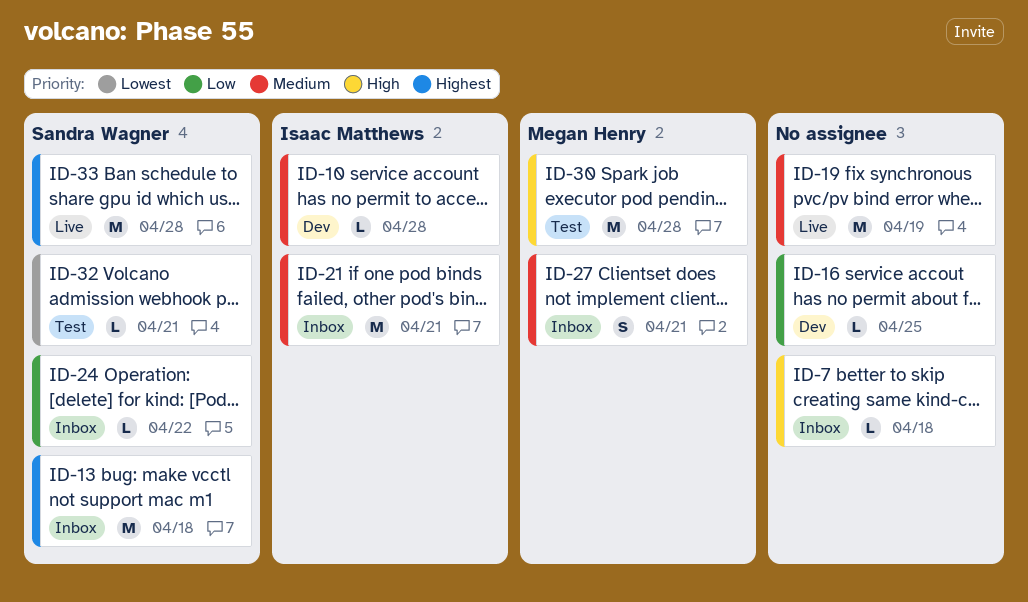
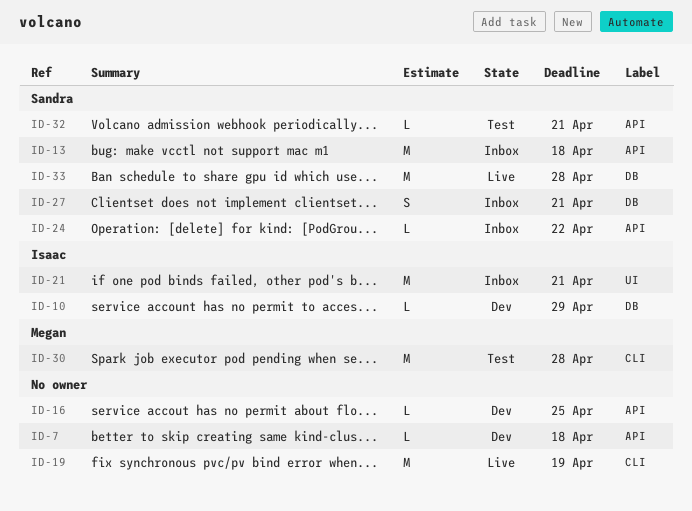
ID-7, status: Inbox -> Dev
ID-10, due: Apr 28 -> Apr 29
ID-27, owner: Megan Henry -> Sandra Wagner

